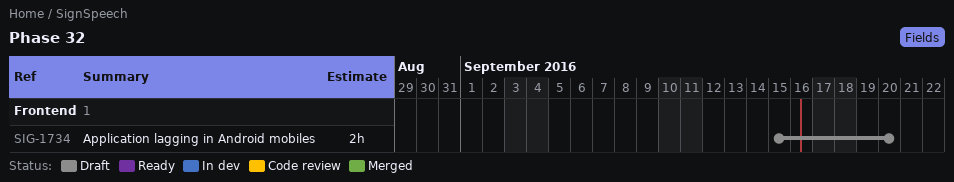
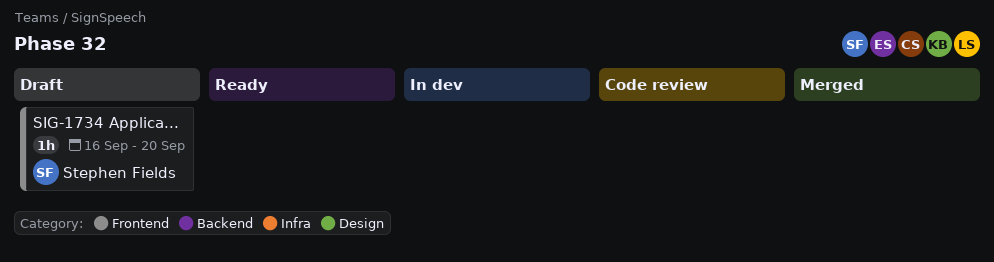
SIG-1734, estimate: 2h -> 1h
SIG-1734, start: Sep 15 -> Sep 16

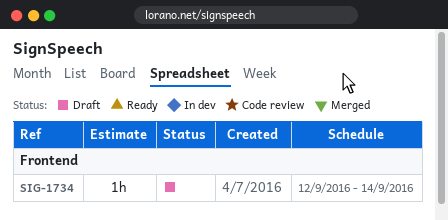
SIG-1734, start: Sep 16 -> Sep 12
SIG-1734, due: Sep 20 -> Sep 14

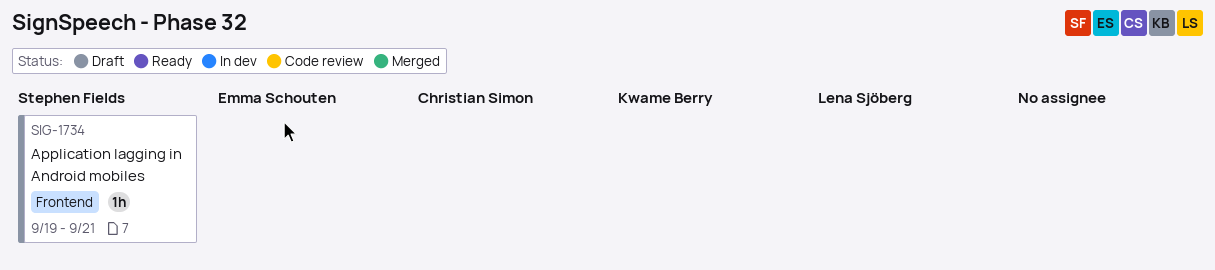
SIG-1734, start: Sep 12 -> Sep 19
SIG-1734, due: Sep 14 -> Sep 21

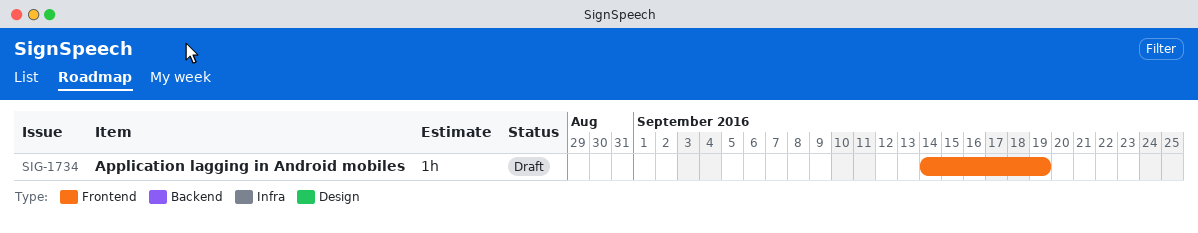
SIG-1734, start: Sep 19 -> Sep 14
SIG-1734, due: Sep 21 -> Sep 19

